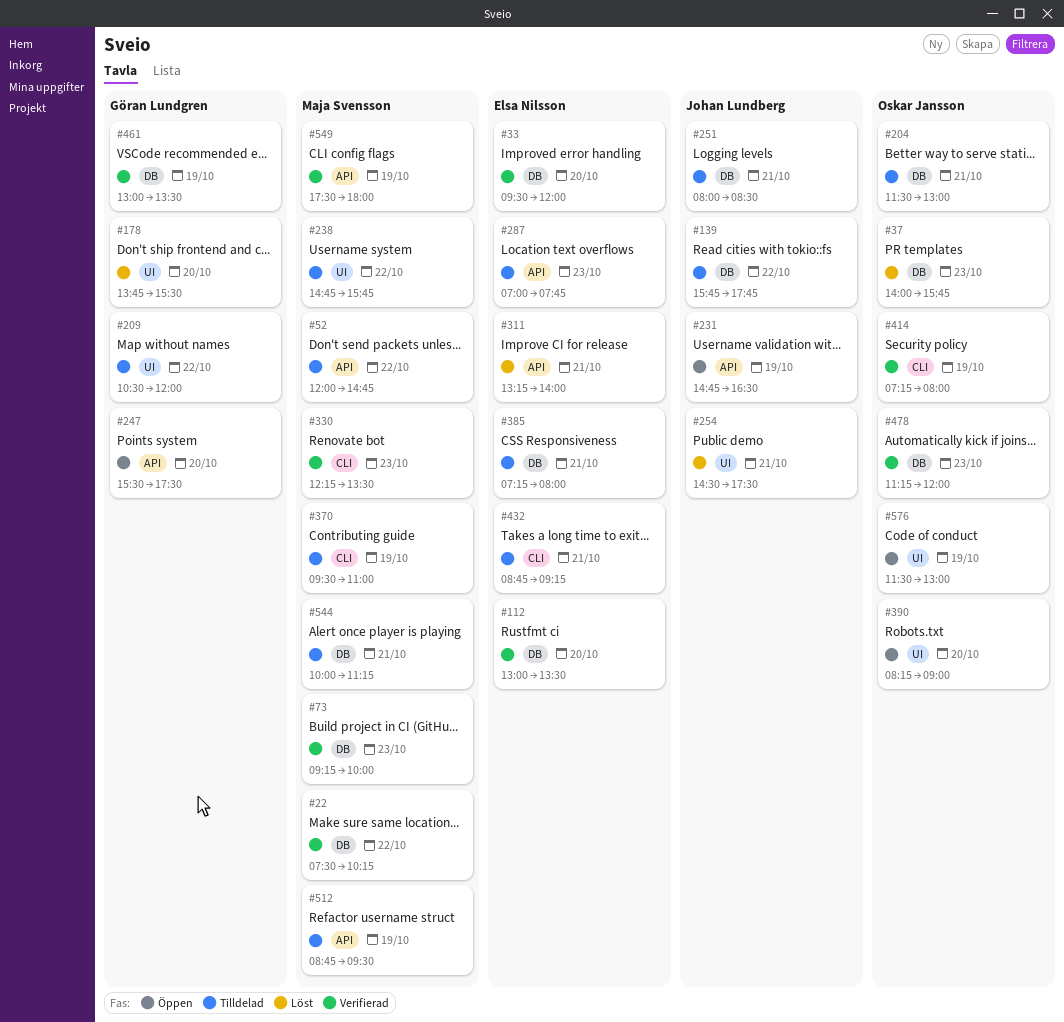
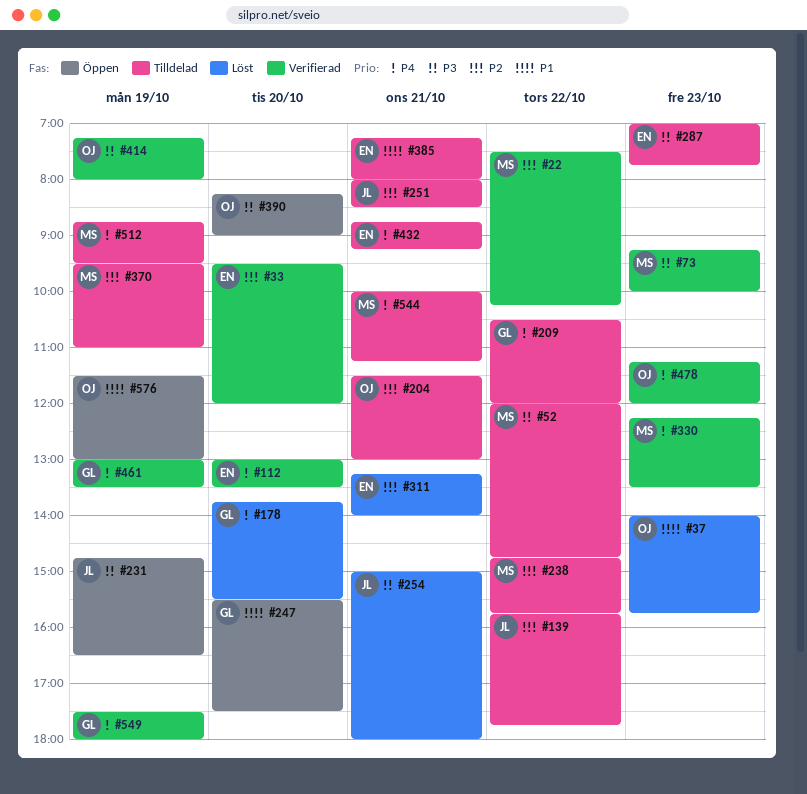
#254, begins: 14:30 -> 15:00
#254, ends: 17:30 -> 18:00
#549, owner: Maja Svensson -> Göran Lundgren

